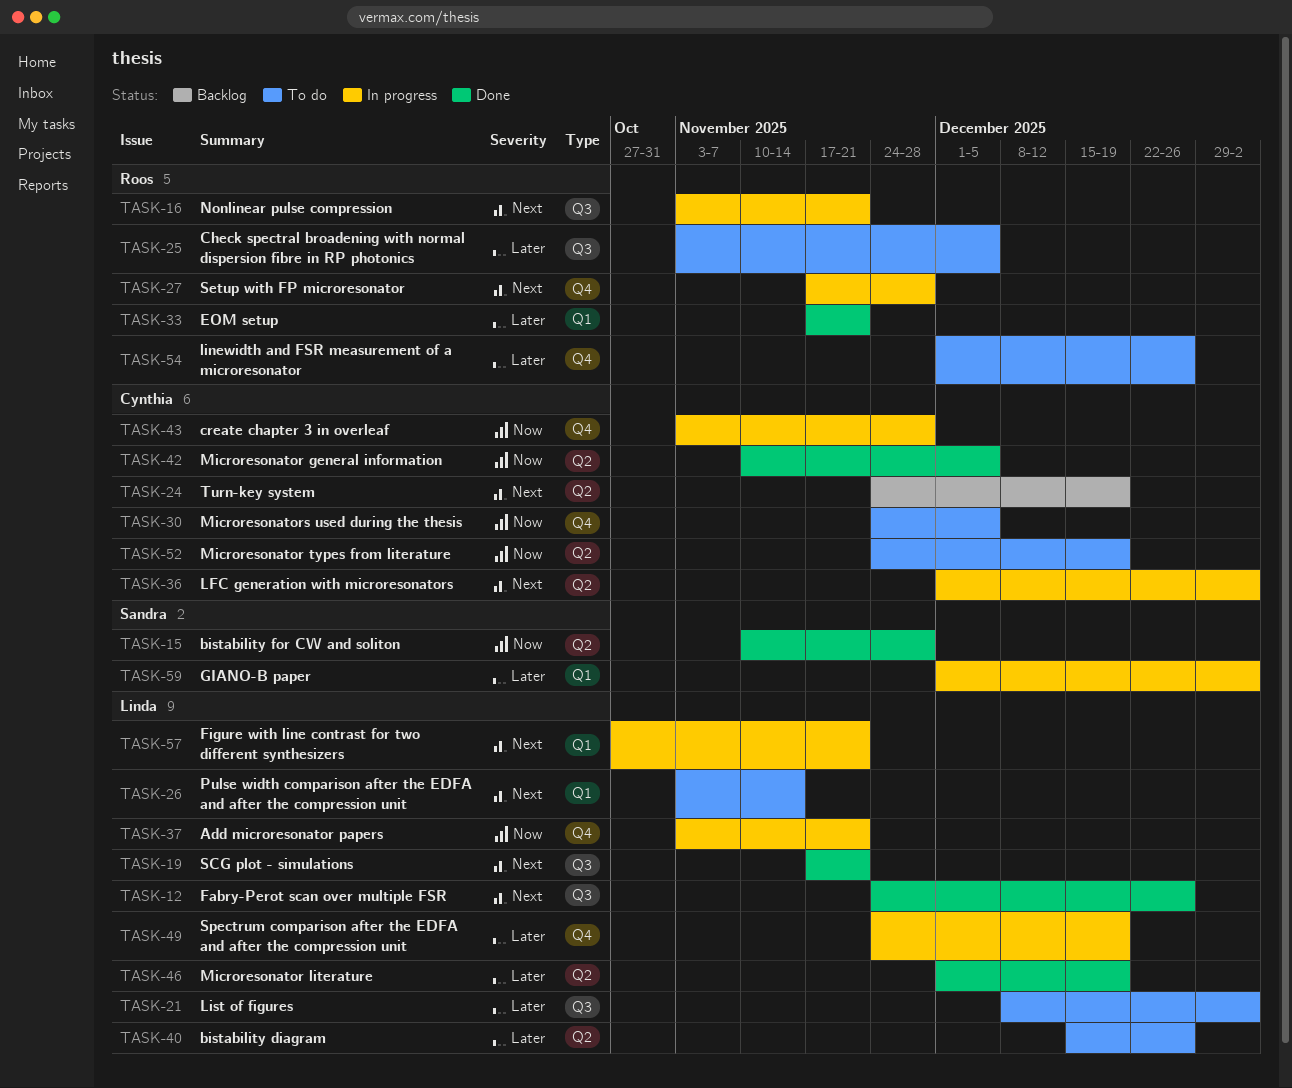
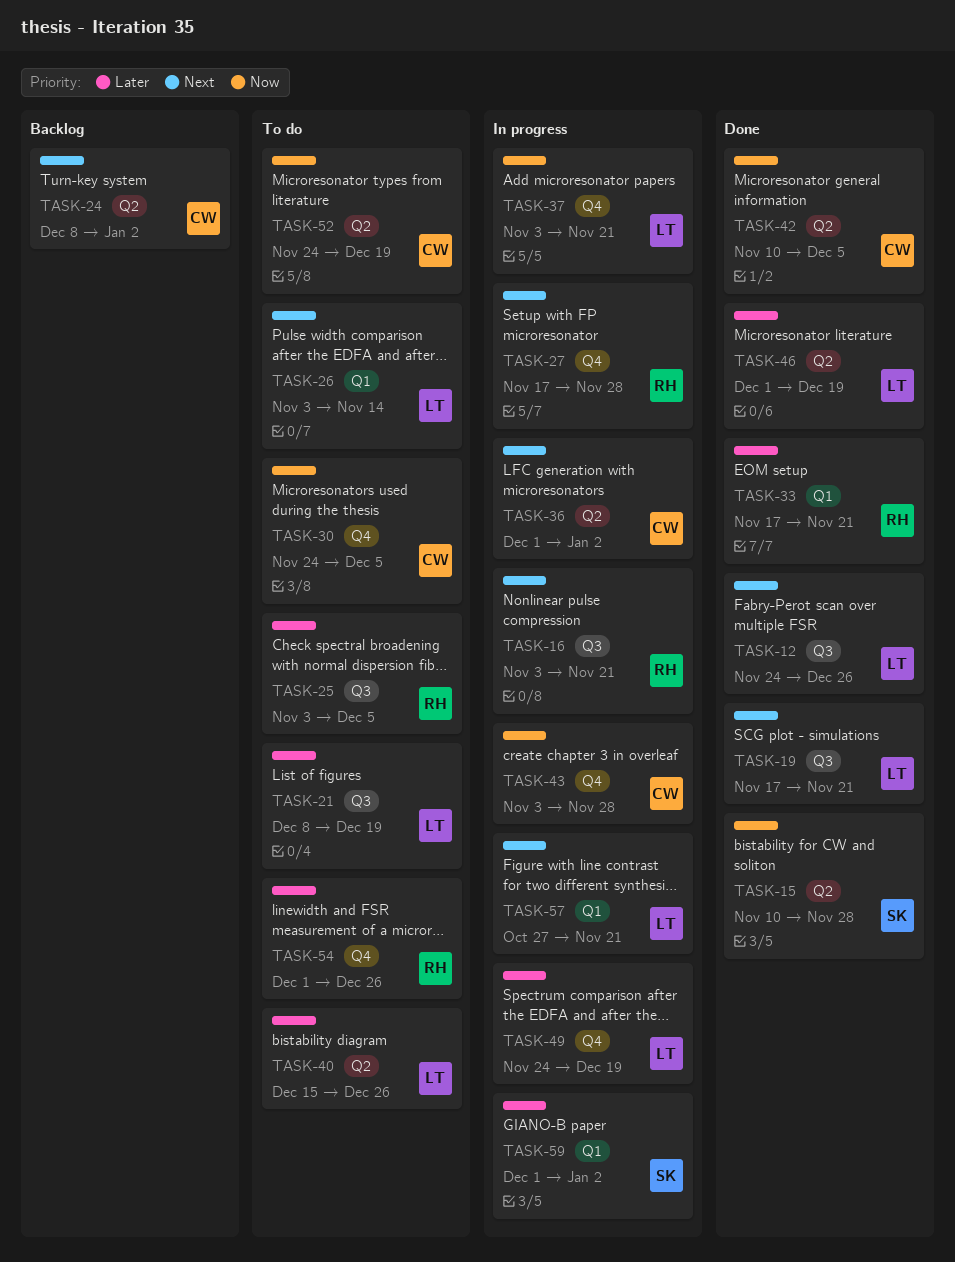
TASK-21, due: Jan 2 -> Dec 19
TASK-24, start: Nov 24 -> Dec 8
TASK-24, due: Dec 19 -> Jan 2

